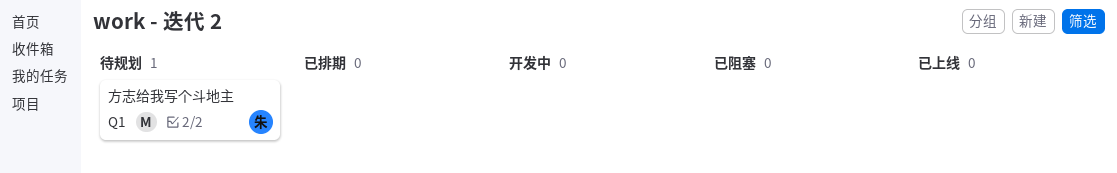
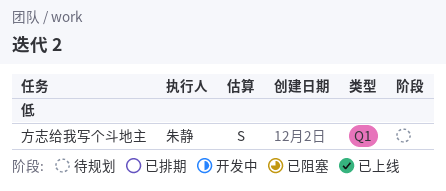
方志给我写个斗地主, estimate: M -> S

